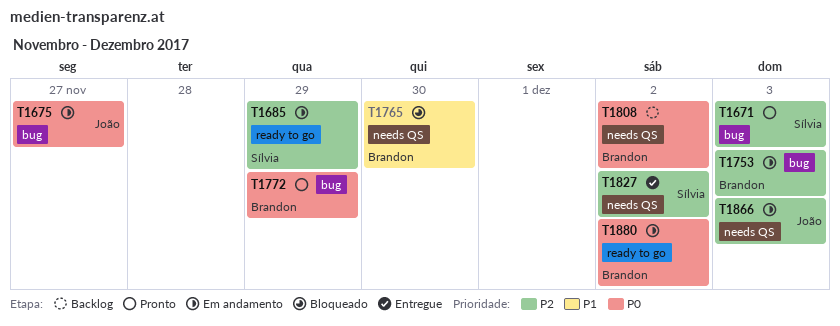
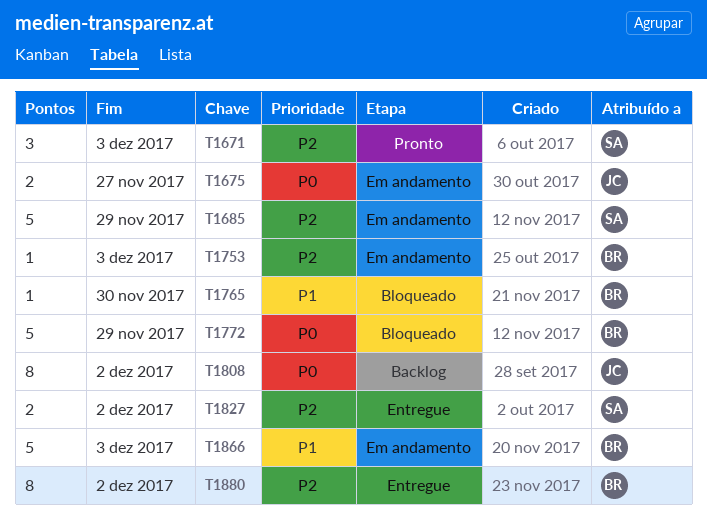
T1772, status: Pronto -> Bloqueado
T1808, owner: Brandon -> João
T1866, owner: João -> Brandon
T1866, priority: P2 -> P1
T1880, status: Em andamento -> Entregue
T1880, priority: P0 -> P2

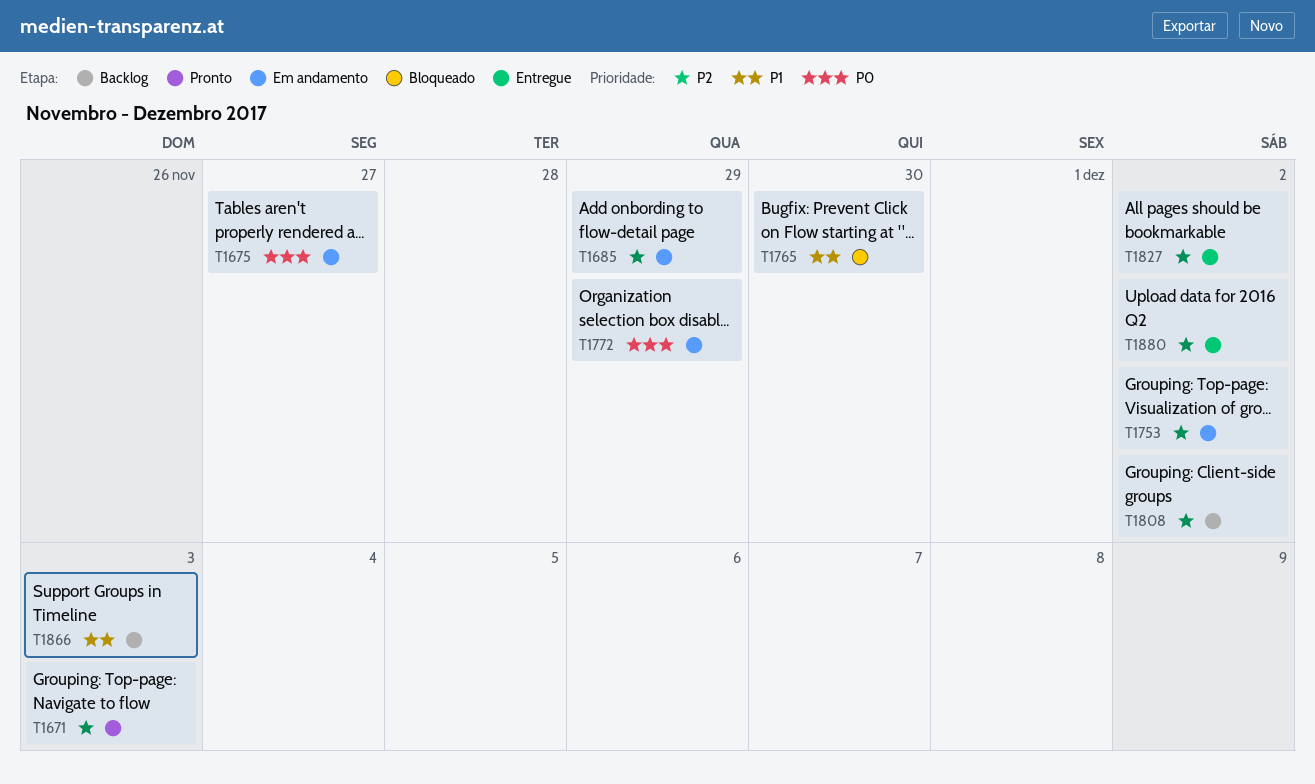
T1753, due: Dec 3 -> Dec 2
T1772, status: Bloqueado -> Em andamento
T1808, priority: P0 -> P2
T1866, status: Em andamento -> Backlog

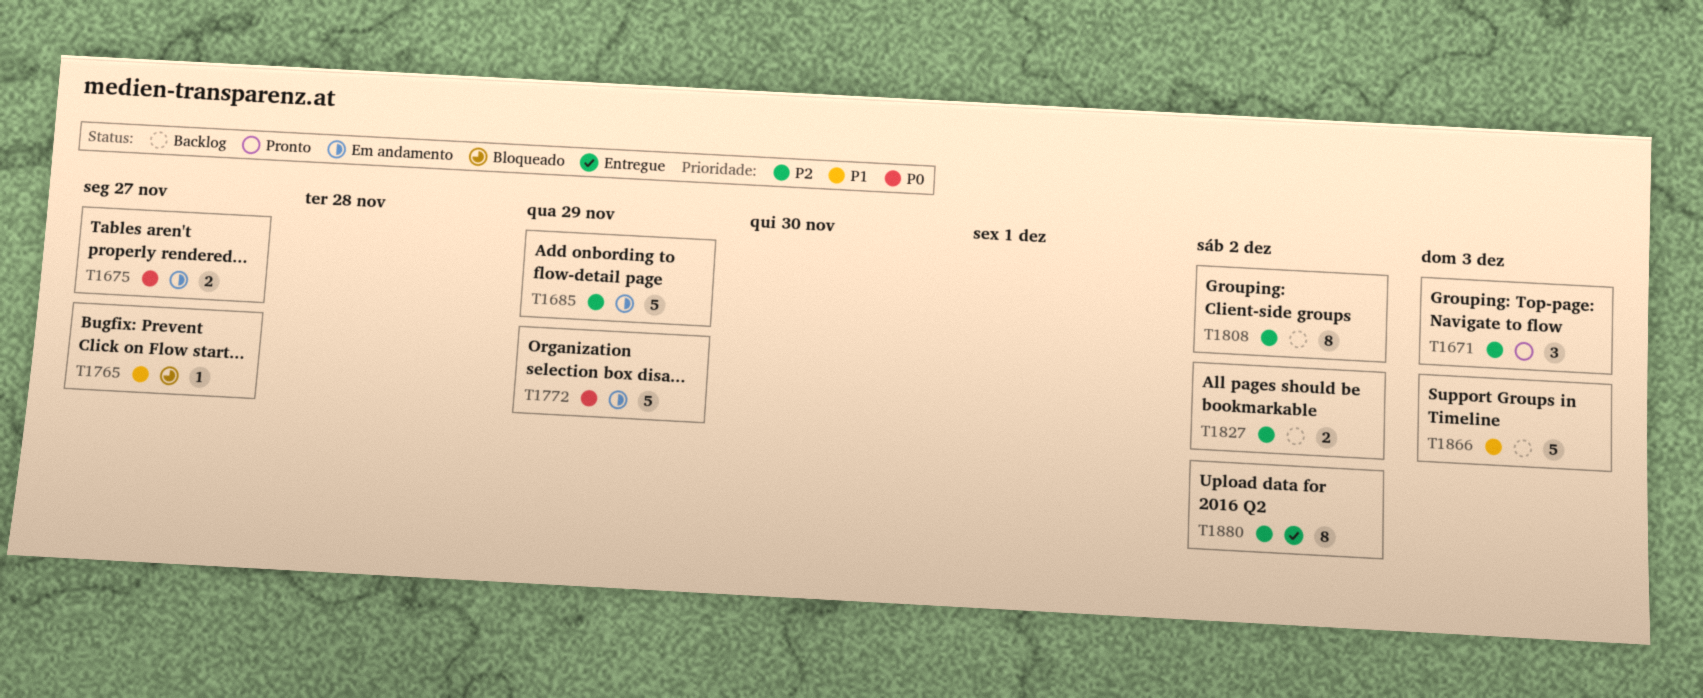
T1753: present -> none
T1765, due: Nov 30 -> Nov 27
T1827, status: Entregue -> Backlog

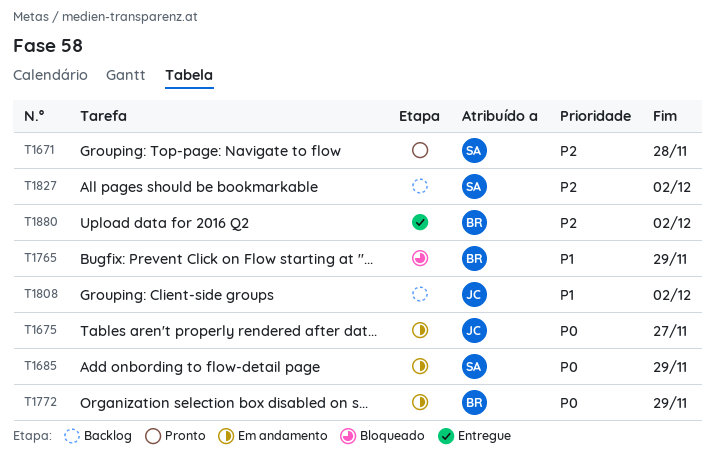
T1671, due: Dec 3 -> Nov 28
T1685, priority: P2 -> P0
T1765, due: Nov 27 -> Nov 29
T1808, priority: P2 -> P1
T1866: present -> none

